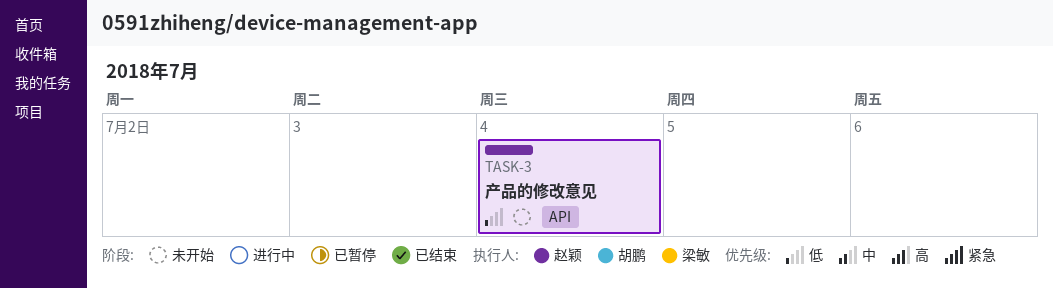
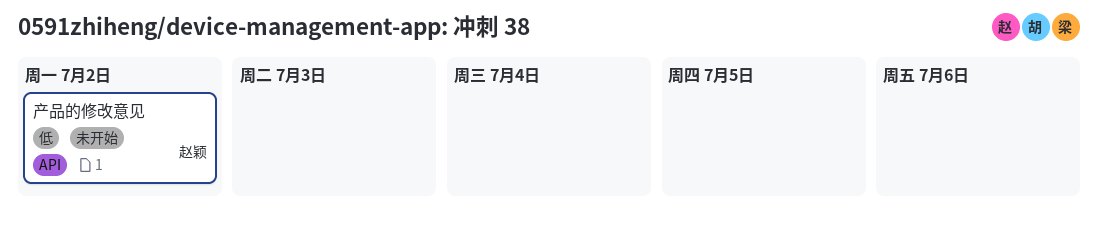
产品的修改意见, due: Jul 4 -> Jul 2

